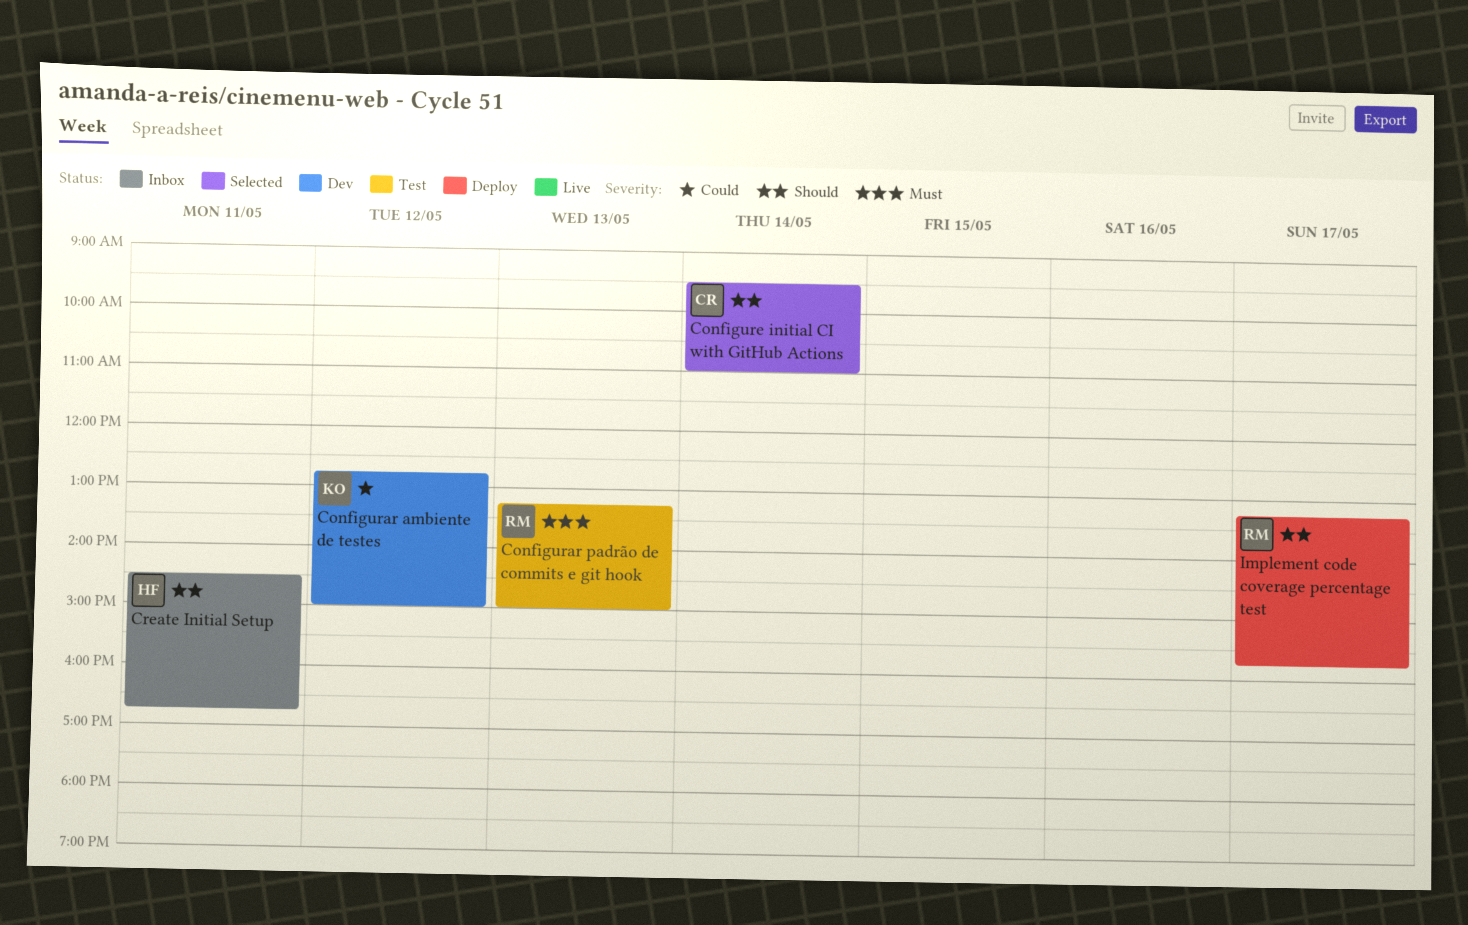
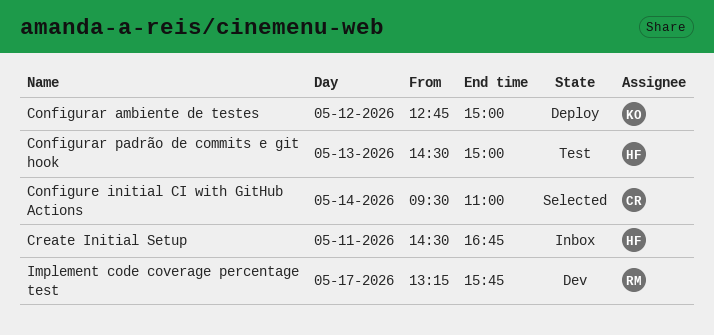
Configurar ambiente de testes, status: Dev -> Deploy
Configurar padrão de commits e git hook, owner: RM -> HF
Configurar padrão de commits e git hook, begins: 13:15 -> 14:30
Implement code coverage percentage test, status: Deploy -> Dev

